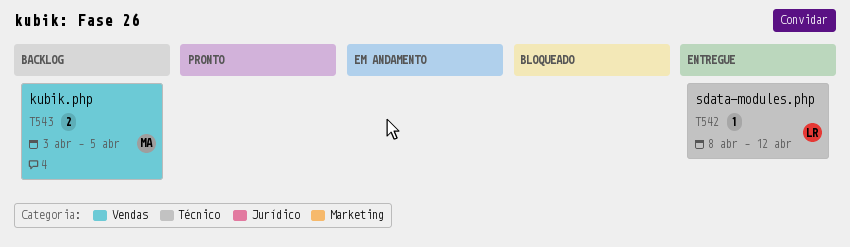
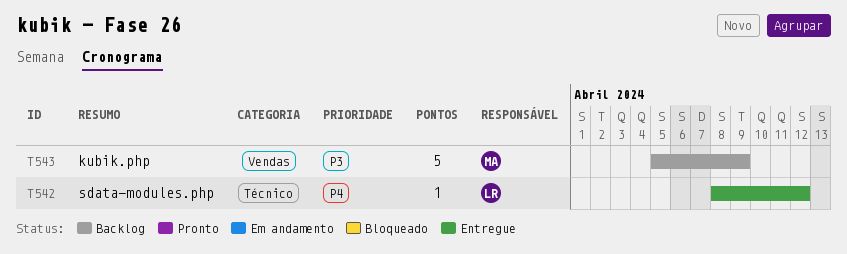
T543, estimate: 2 -> 5
T543, start: Apr 3 -> Apr 5
T543, due: Apr 5 -> Apr 9

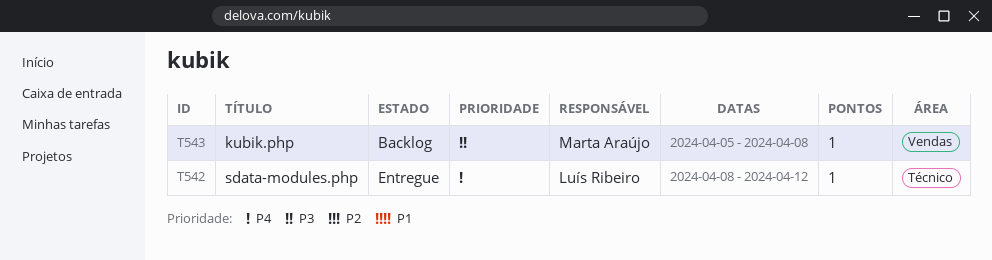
T543, estimate: 5 -> 1
T543, due: Apr 9 -> Apr 8

